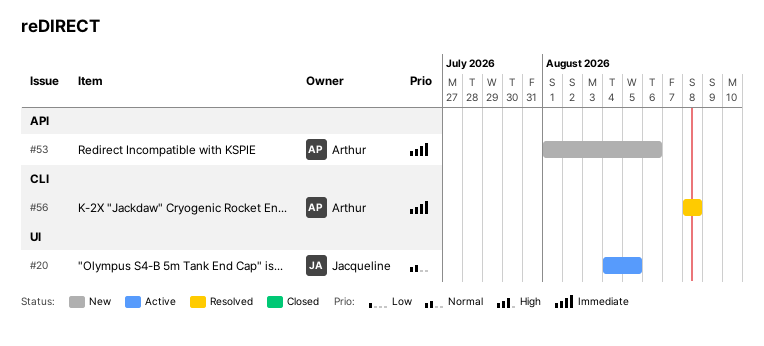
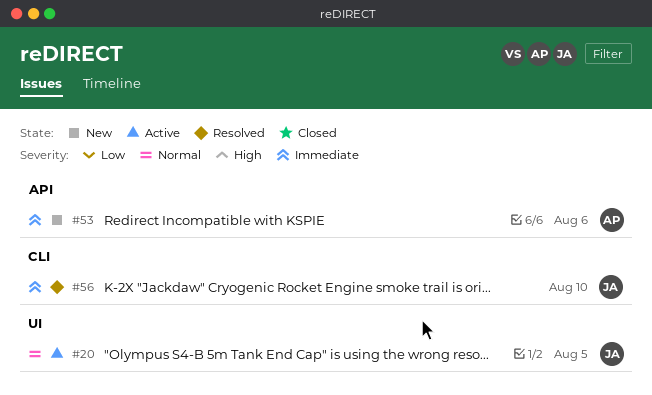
#56, owner: Arthur -> Jacqueline
#56, due: Aug 8 -> Aug 10

